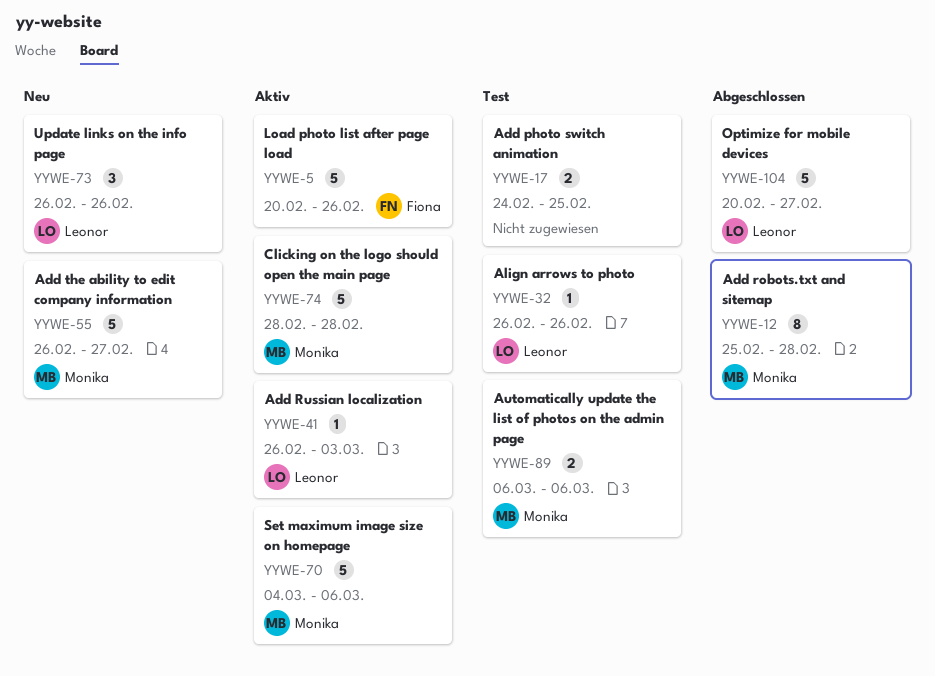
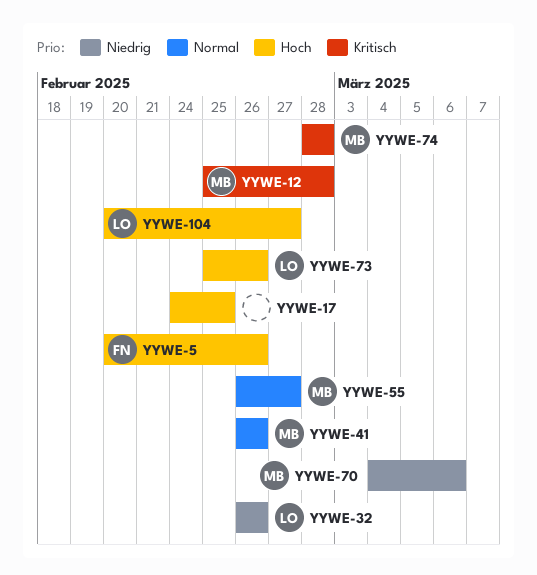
YYWE-41, owner: Leonor -> Monika
YYWE-41, due: Mar 3 -> Feb 26
YYWE-73, start: Feb 26 -> Feb 25
YYWE-89: present -> none

